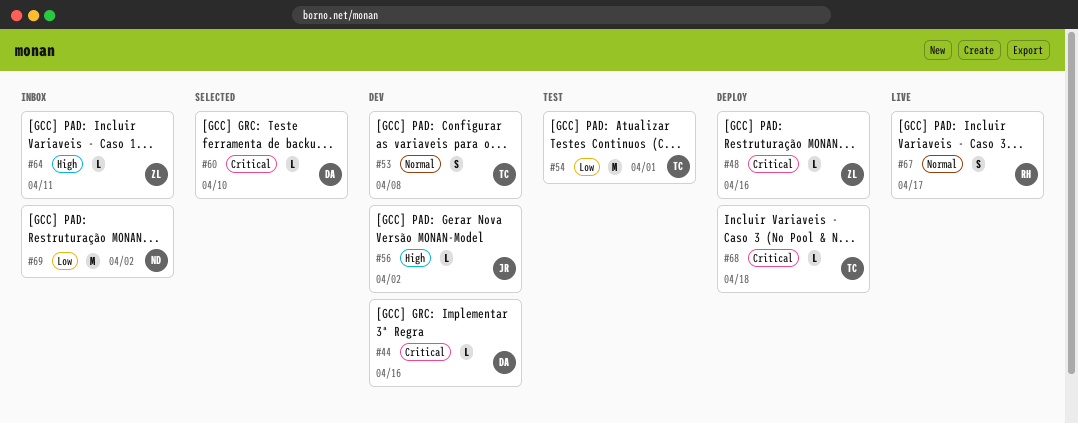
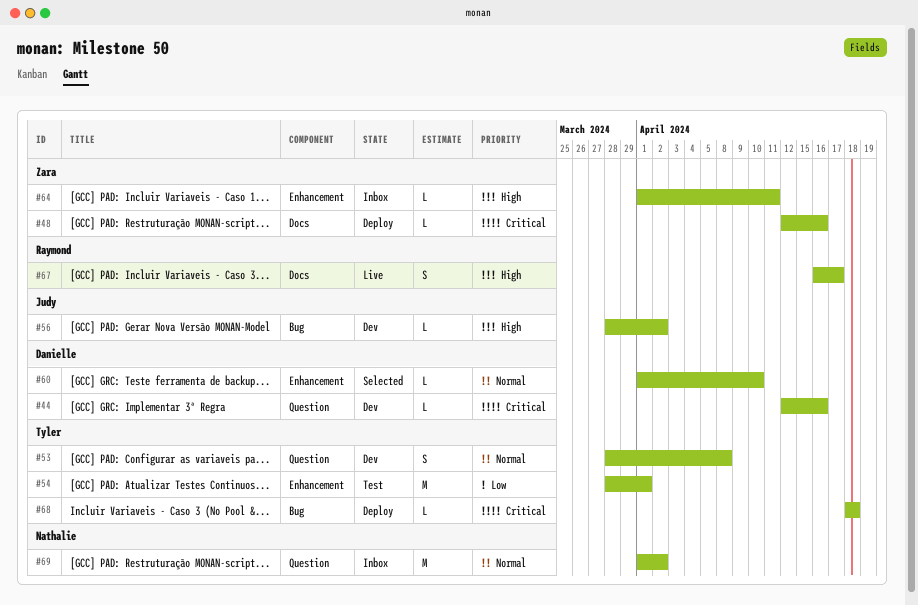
#60, priority: Critical -> Normal
#67, priority: Normal -> High
#69, priority: Low -> Normal

